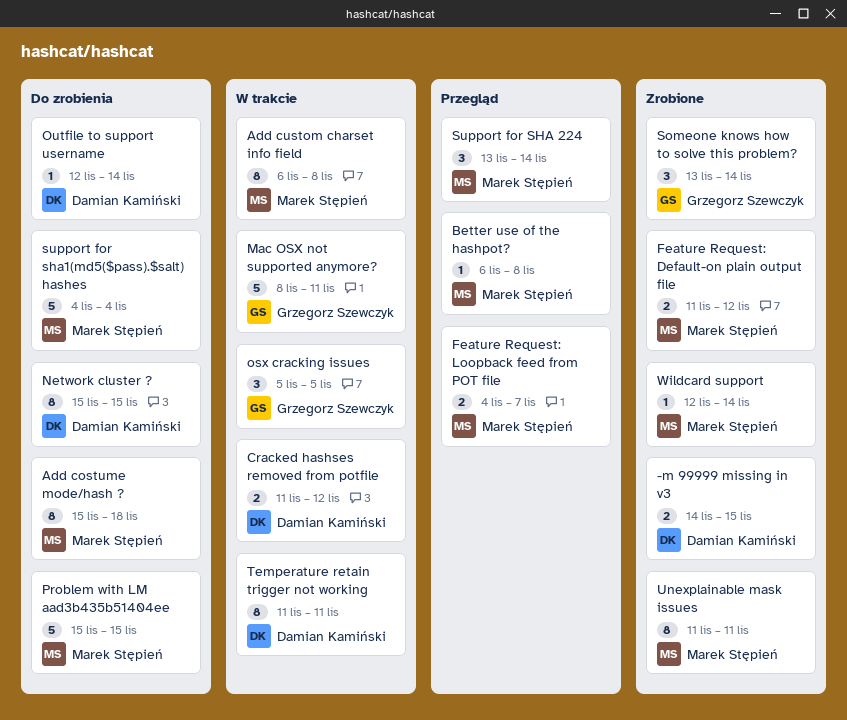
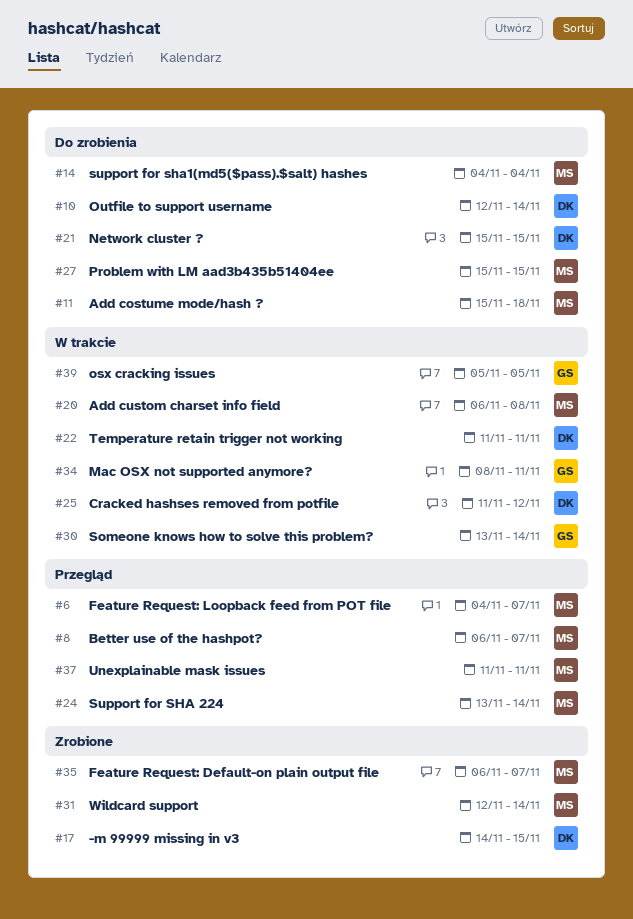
Better use of the hashpot?, due: Nov 8 -> Nov 7
Feature Request: Default-on plain output file, start: Nov 11 -> Nov 6
Feature Request: Default-on plain output file, due: Nov 12 -> Nov 7
Someone knows how to solve this problem?, status: Zrobione -> W trakcie
Unexplainable mask issues, status: Zrobione -> Przegląd

